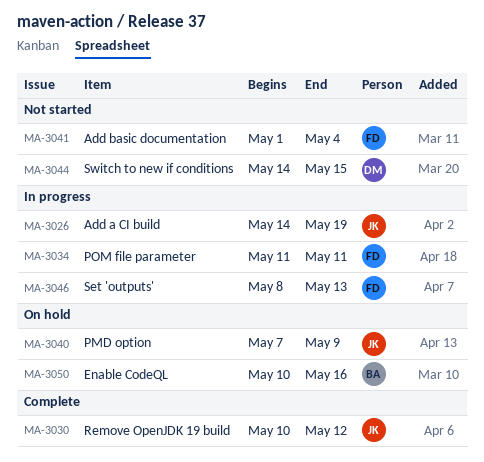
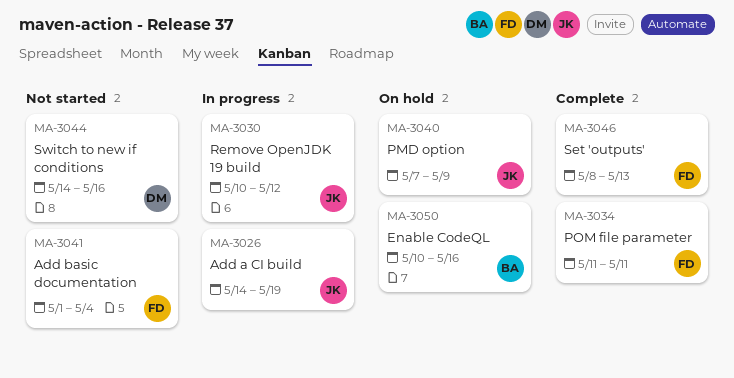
MA-3030, status: Complete -> In progress
MA-3034, status: In progress -> Complete
MA-3044, due: May 15 -> May 16
MA-3046, status: In progress -> Complete

